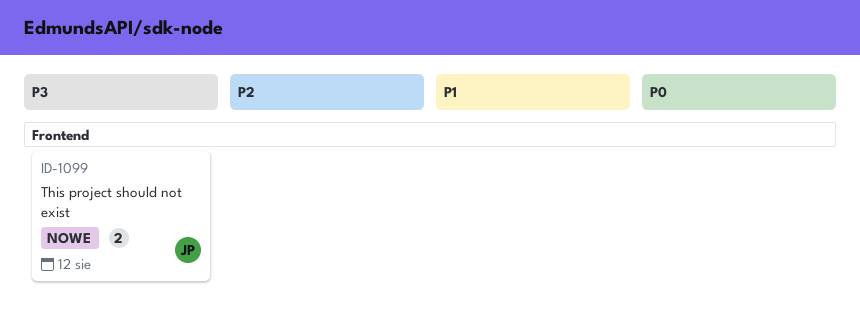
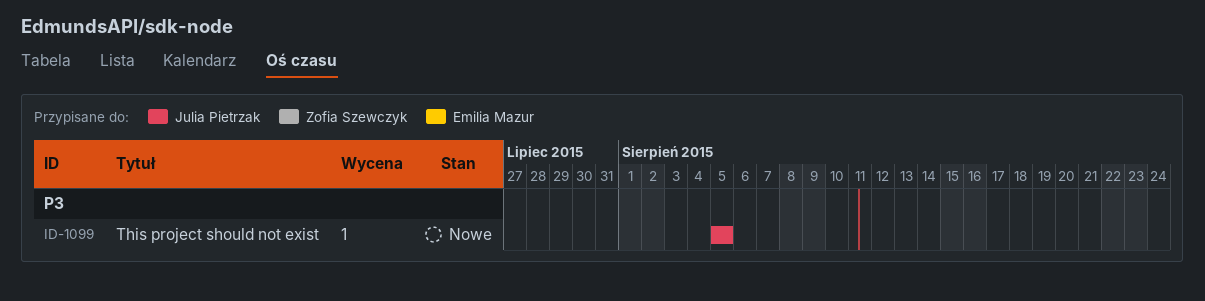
ID-1099, estimate: 2 -> 1
ID-1099, due: Aug 12 -> Aug 5

